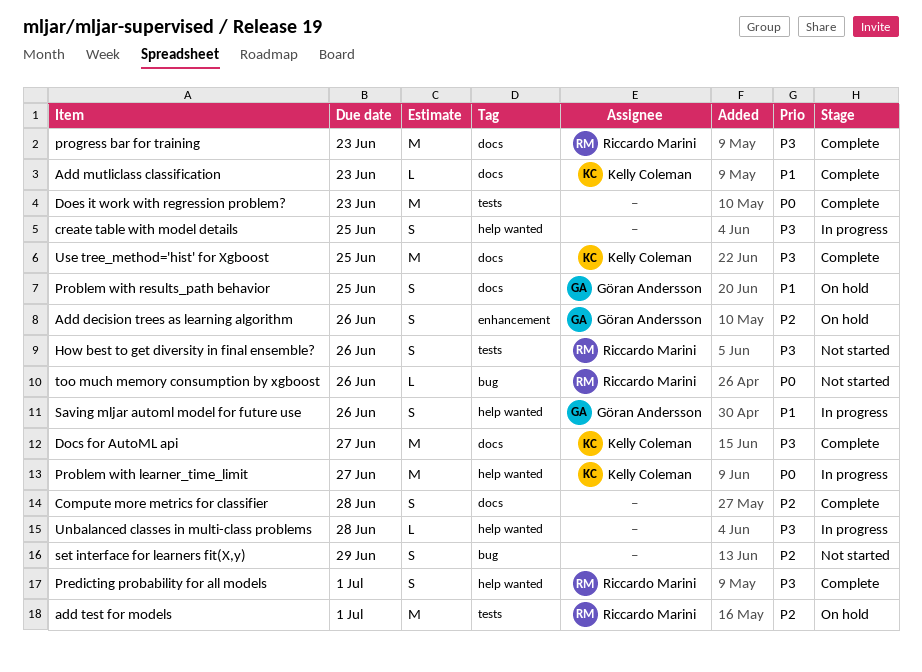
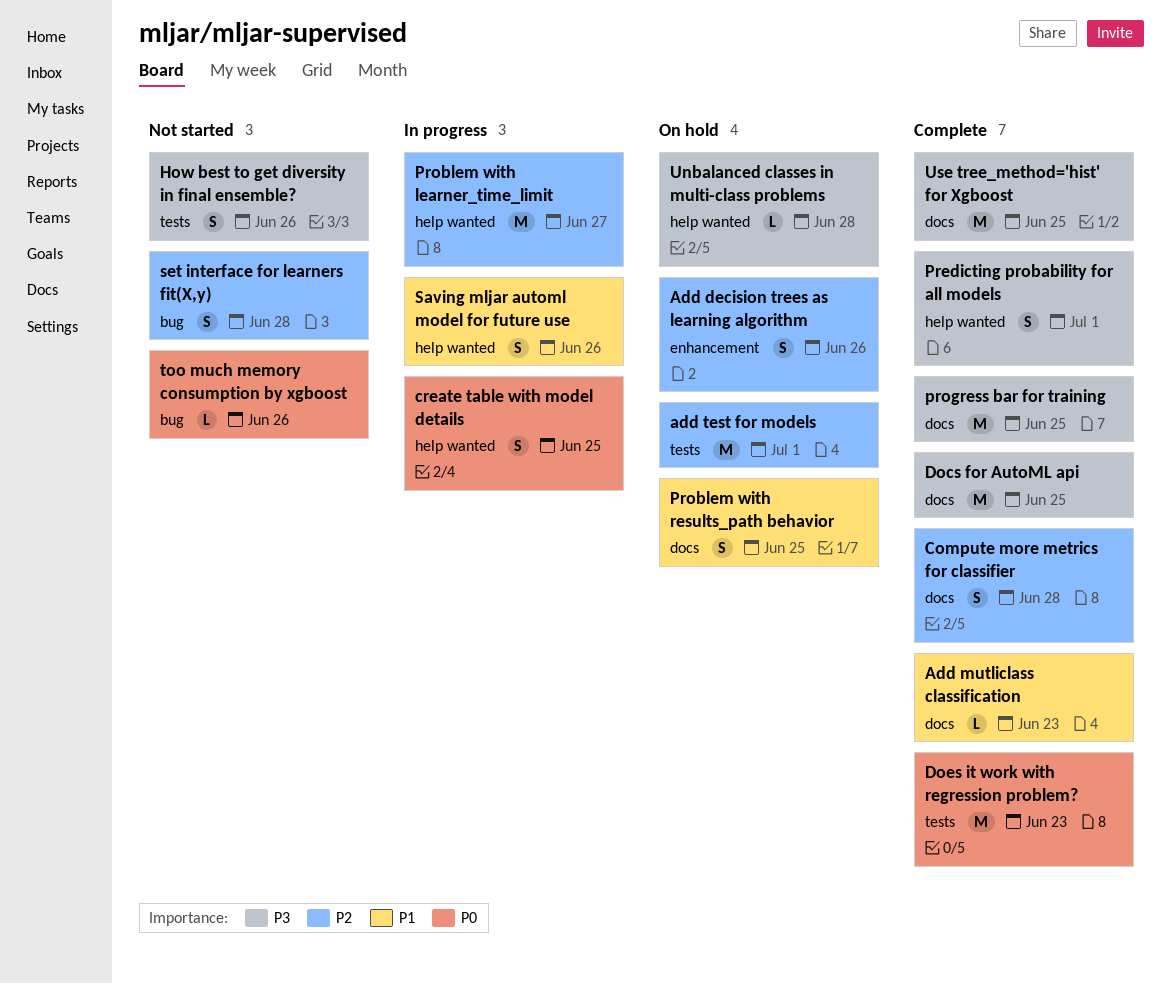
create table with model details, priority: P3 -> P0
Docs for AutoML api, due: Jun 27 -> Jun 25
Problem with learner_time_limit, priority: P0 -> P2
progress bar for training, due: Jun 23 -> Jun 25
set interface for learners fit(X,y), due: Jun 29 -> Jun 28
Unbalanced classes in multi-class problems, status: In progress -> On hold

